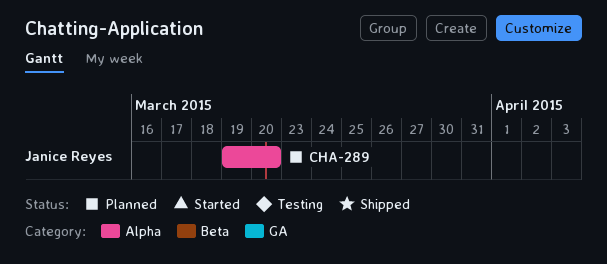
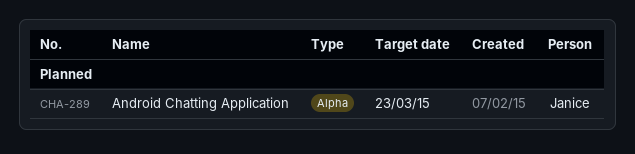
CHA-289, due: Mar 20 -> Mar 23

